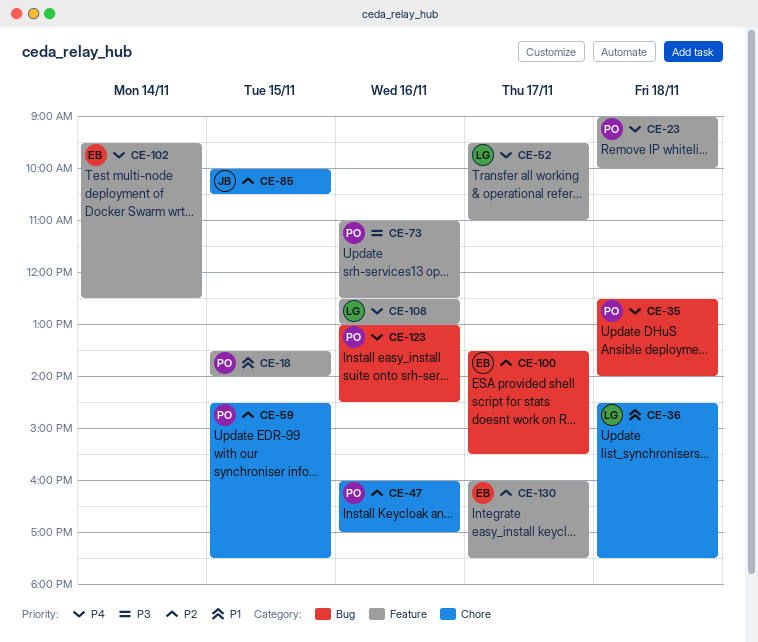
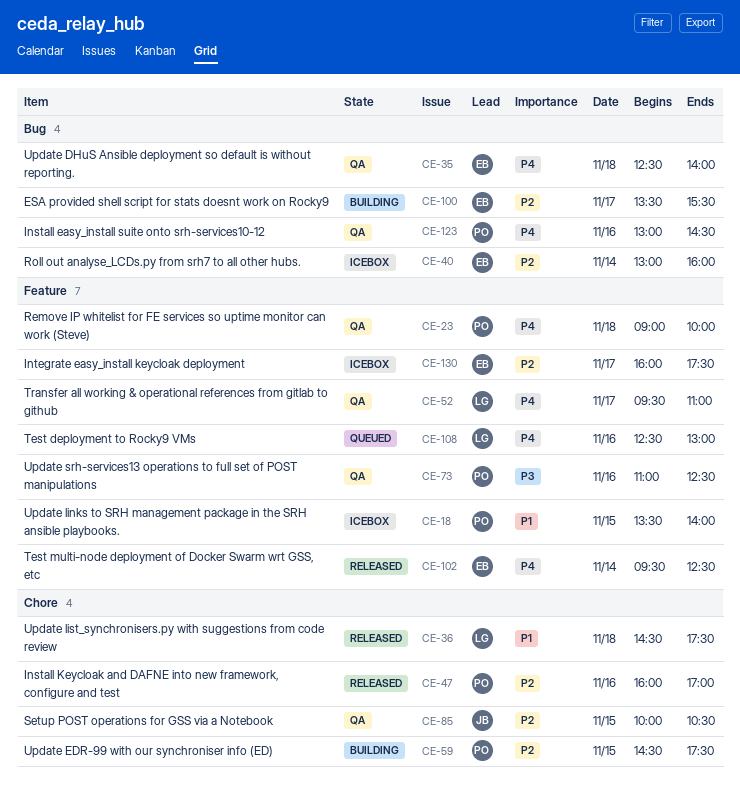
CE-35, owner: PO -> EB
CE-40: none -> present

